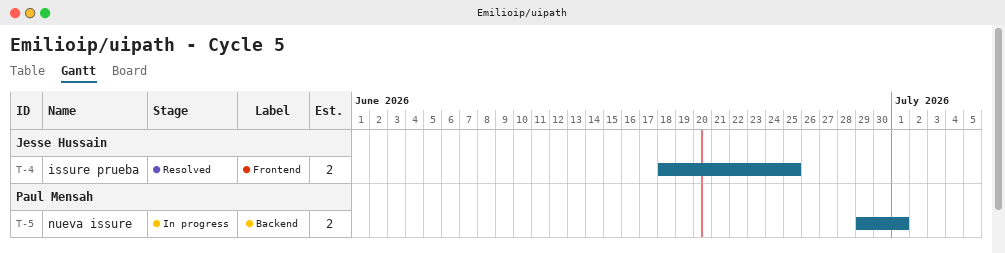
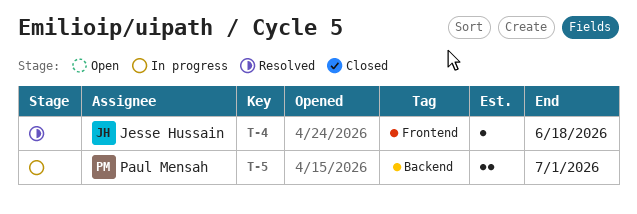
T-4, estimate: 2 -> 1
T-4, due: Jun 25 -> Jun 18

